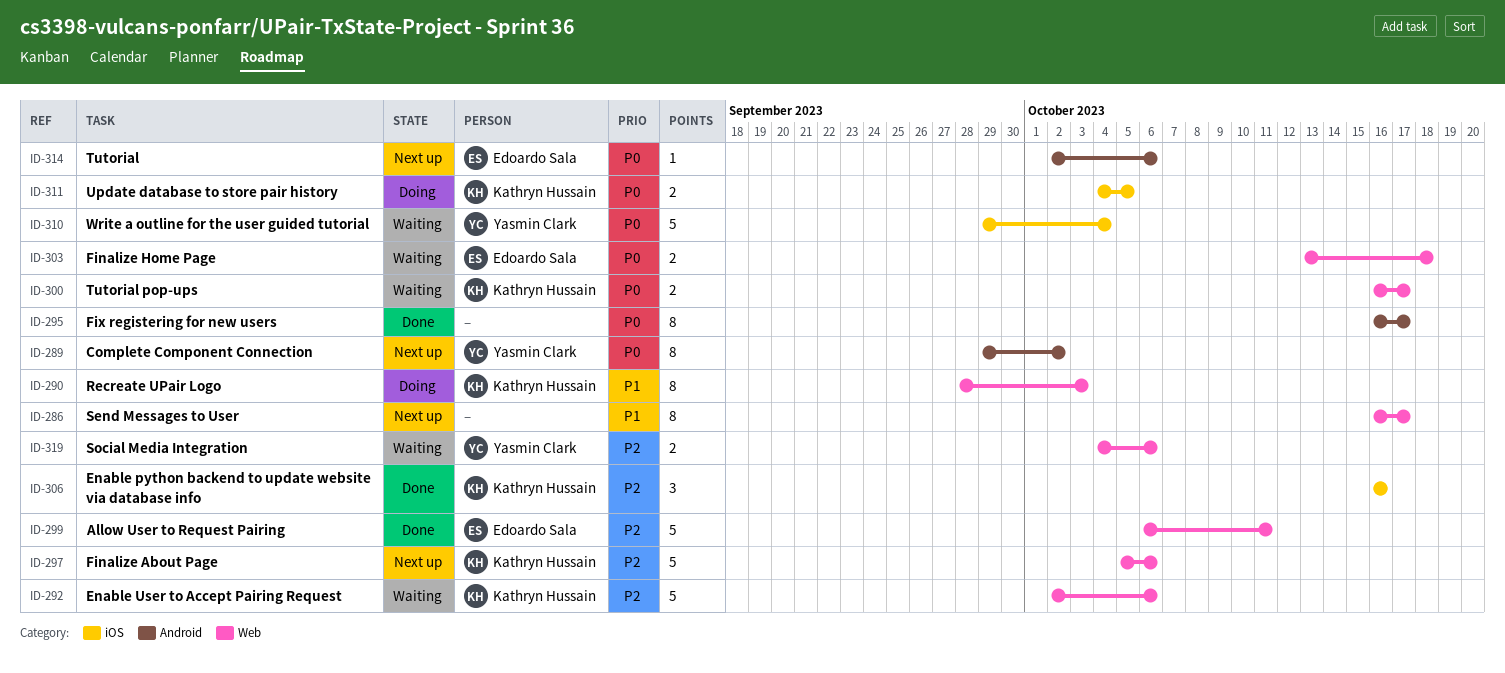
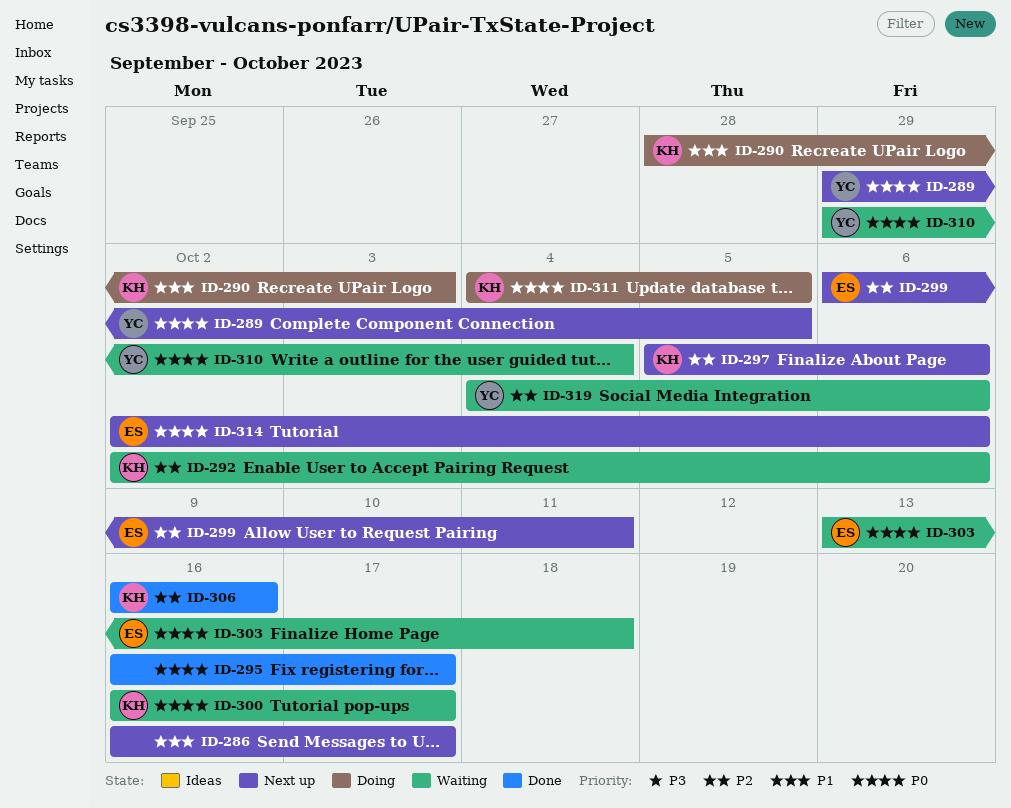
ID-289, due: Oct 2 -> Oct 5
ID-299, status: Done -> Next up

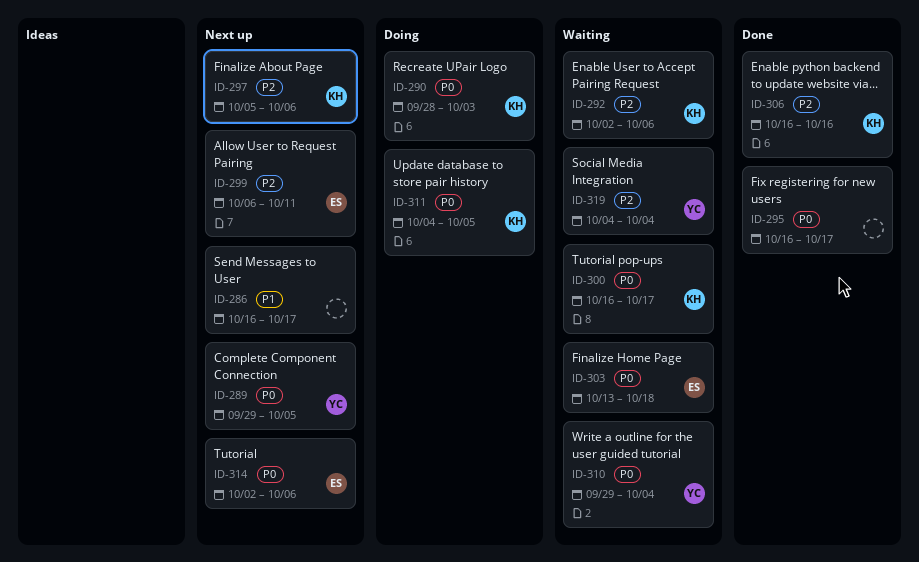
ID-290, priority: P1 -> P0
ID-319, due: Oct 6 -> Oct 4

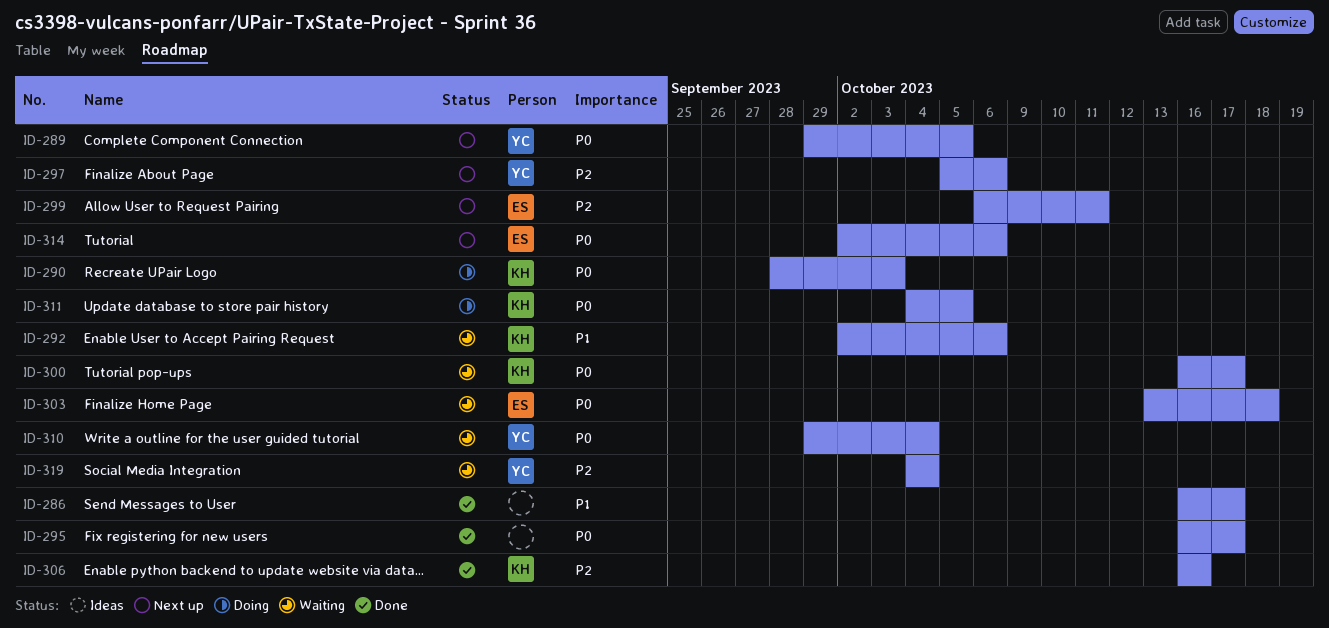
ID-286, status: Next up -> Done
ID-292, priority: P2 -> P1
ID-297, owner: KH -> YC

